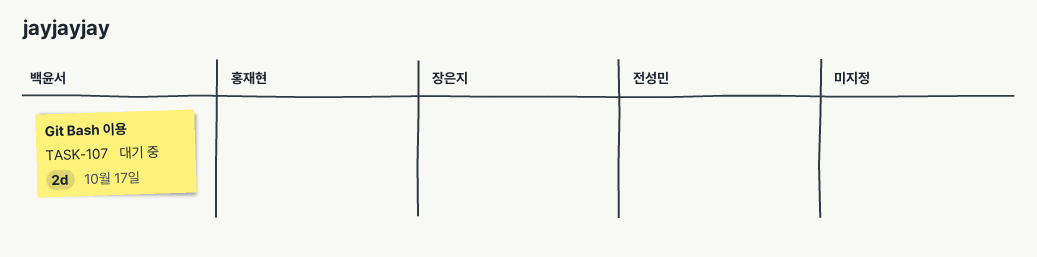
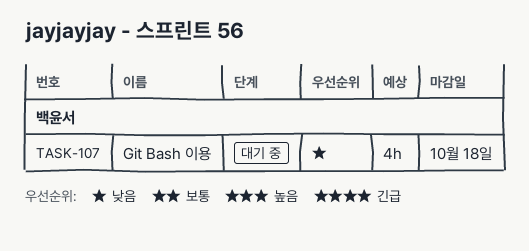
TASK-107, estimate: 2d -> 4h
TASK-107, due: Oct 17 -> Oct 18

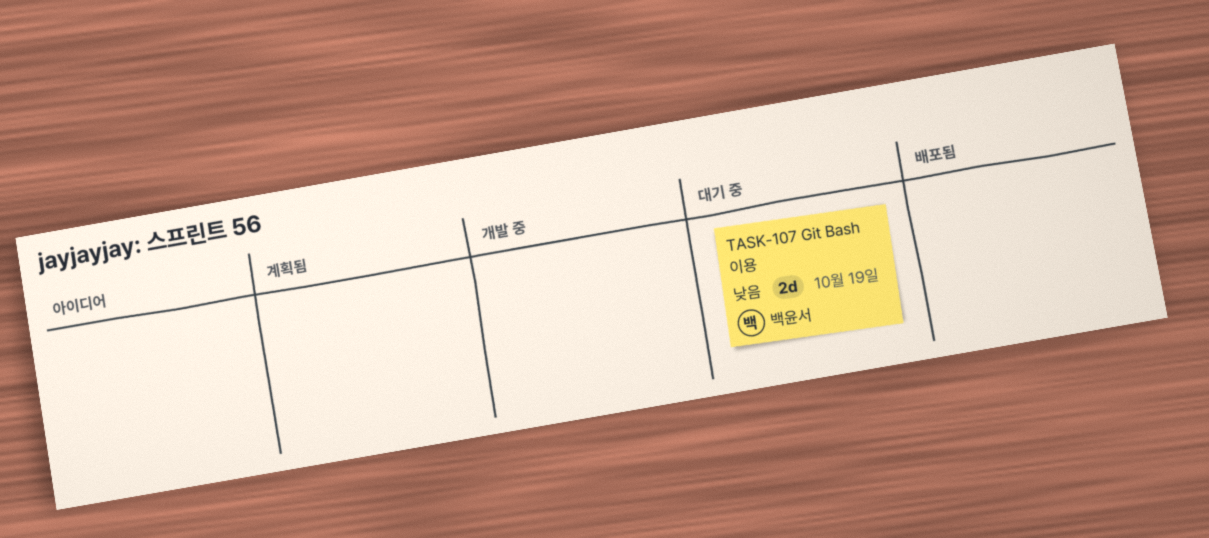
TASK-107, estimate: 4h -> 2d
TASK-107, due: Oct 18 -> Oct 19

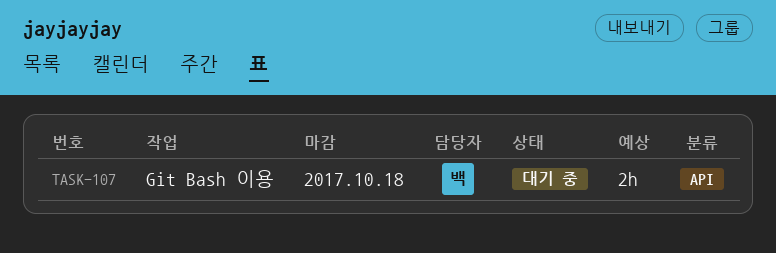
TASK-107, estimate: 2d -> 2h
TASK-107, due: Oct 19 -> Oct 18

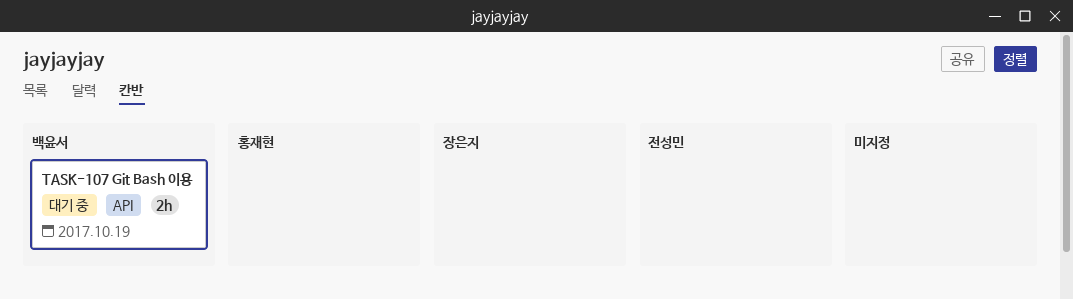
TASK-107, due: Oct 18 -> Oct 19

